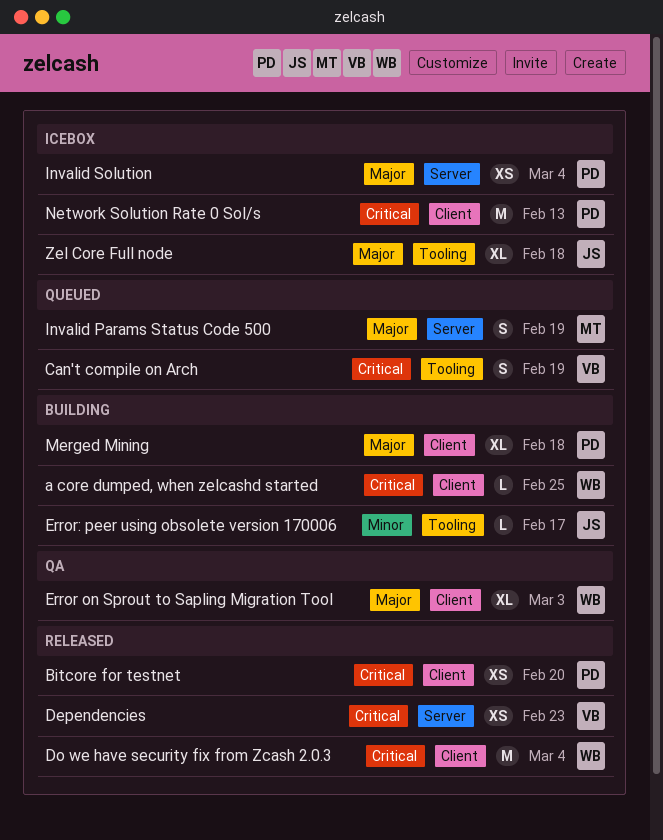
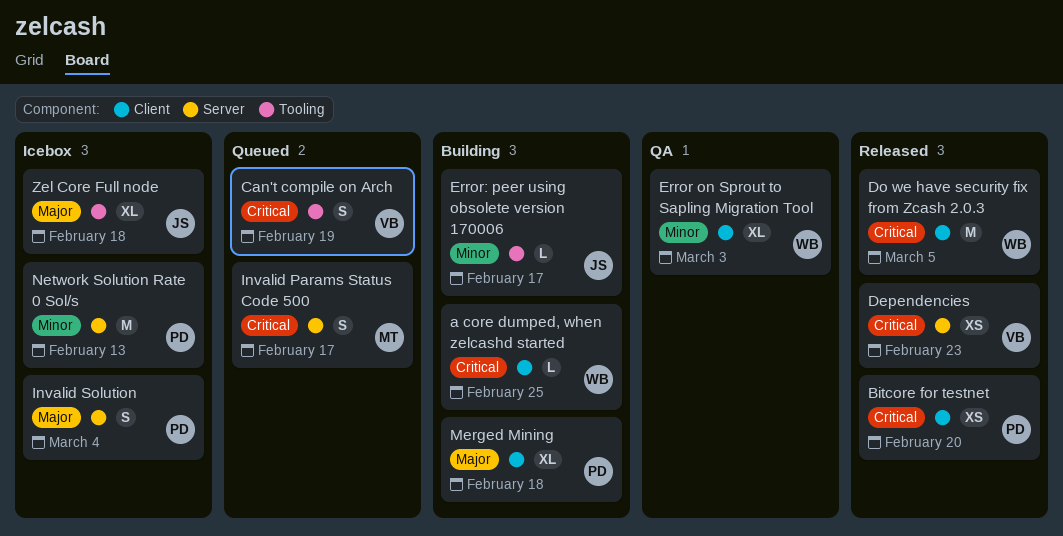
Do we have security fix from Zcash 2.0.3, due: Mar 4 -> Mar 5
Error on Sprout to Sapling Migration Tool, priority: Major -> Minor
Invalid Params Status Code 500, priority: Major -> Critical
Invalid Params Status Code 500, due: Feb 19 -> Feb 17
Invalid Solution, estimate: XS -> S
Network Solution Rate 0 Sol/s, priority: Critical -> Minor
Network Solution Rate 0 Sol/s, label: Client -> Server

